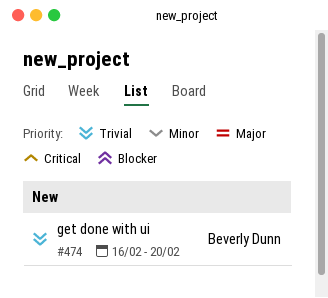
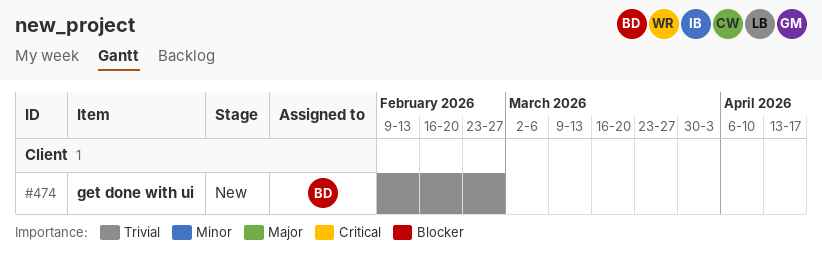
#474, start: Feb 16 -> Feb 9
#474, due: Feb 20 -> Feb 27

